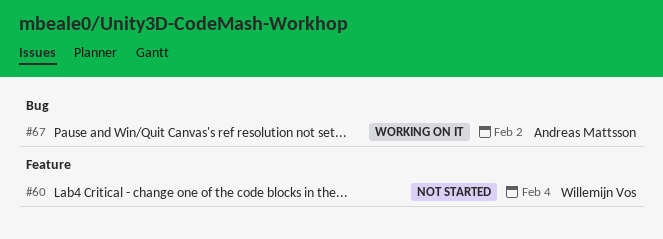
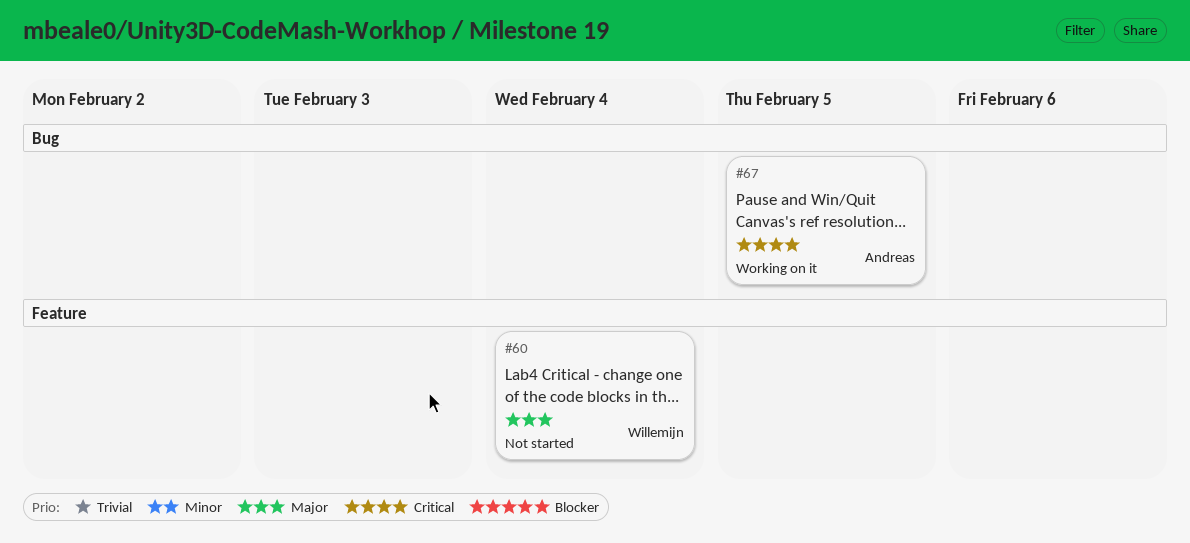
#67, due: Feb 2 -> Feb 5

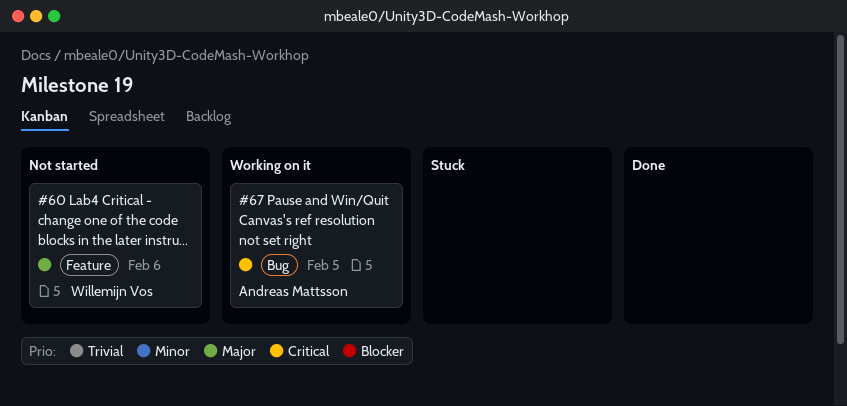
#60, due: Feb 4 -> Feb 6

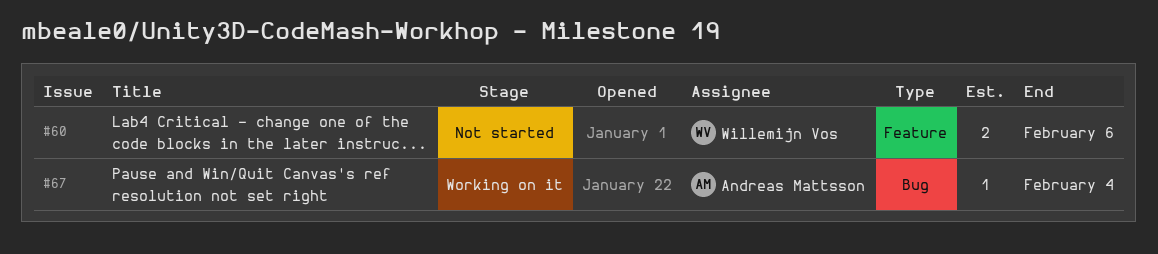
#67, due: Feb 5 -> Feb 4

